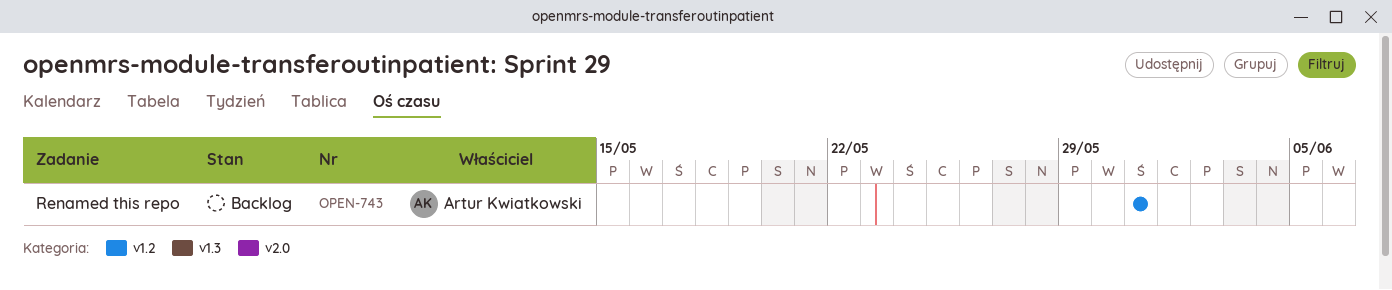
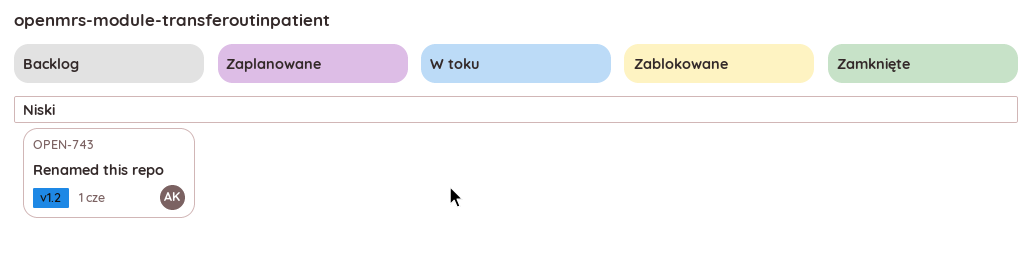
OPEN-743, due: May 31 -> Jun 1

